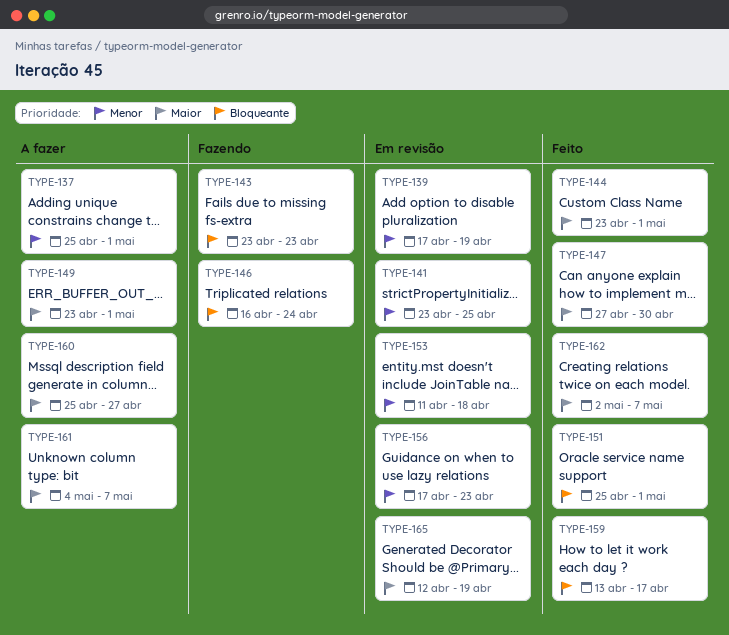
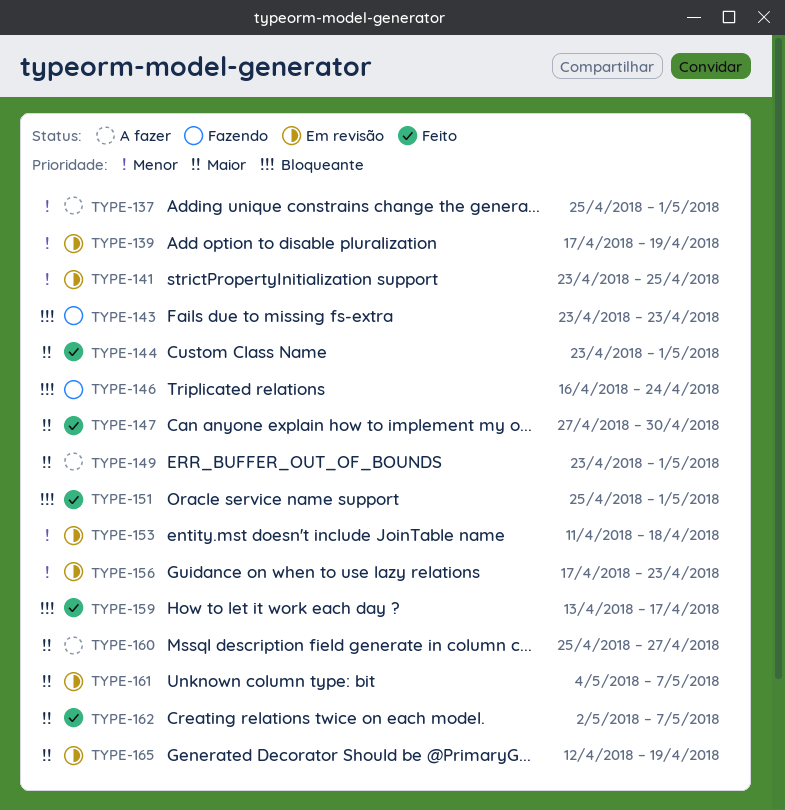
TYPE-161, status: A fazer -> Em revisão

